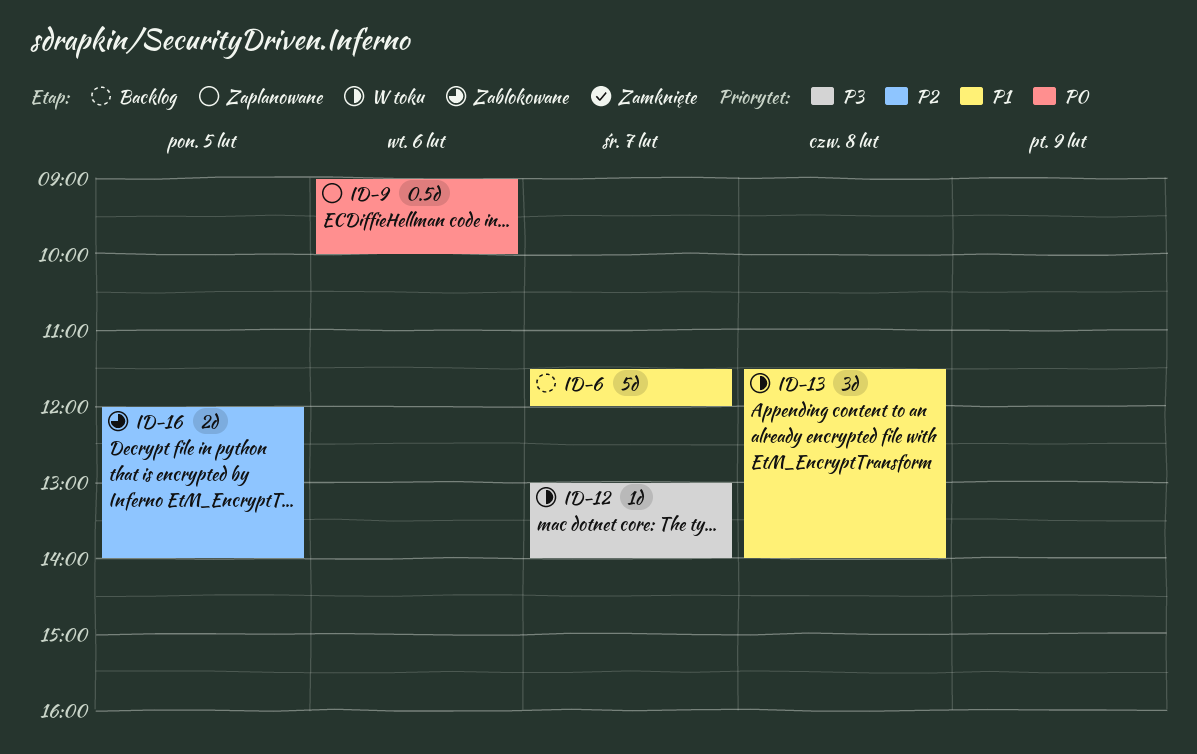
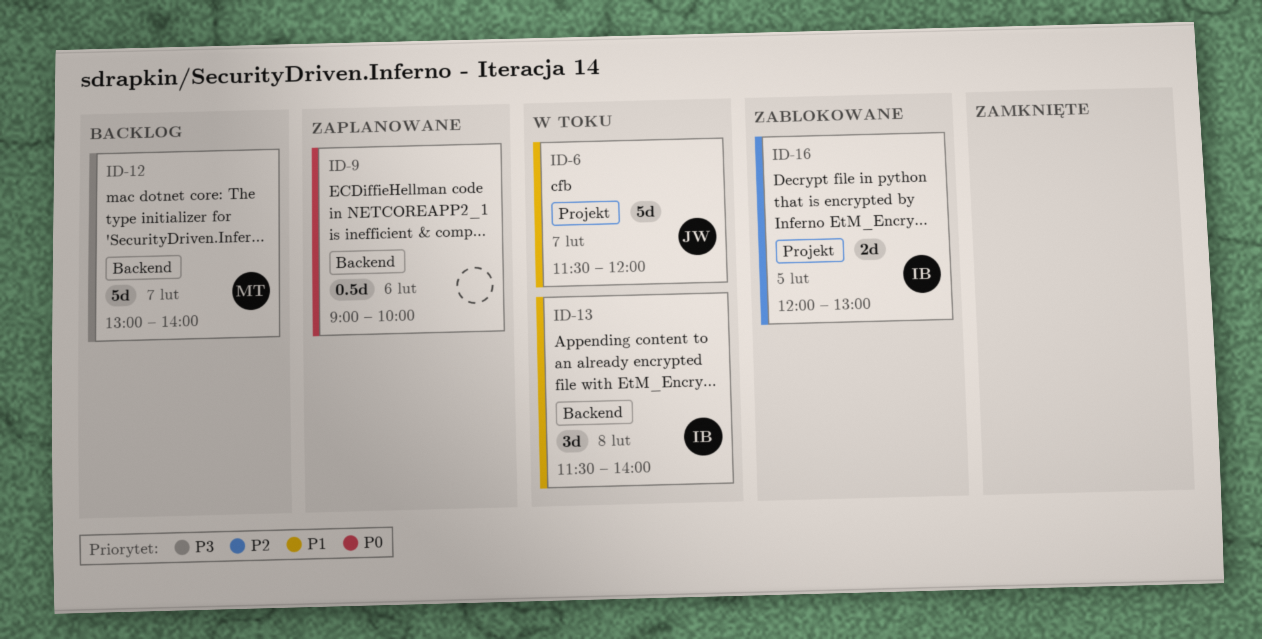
ID-6, status: Backlog -> W toku
ID-12, status: W toku -> Backlog
ID-12, estimate: 1d -> 5d
ID-16, ends: 14:00 -> 13:00

